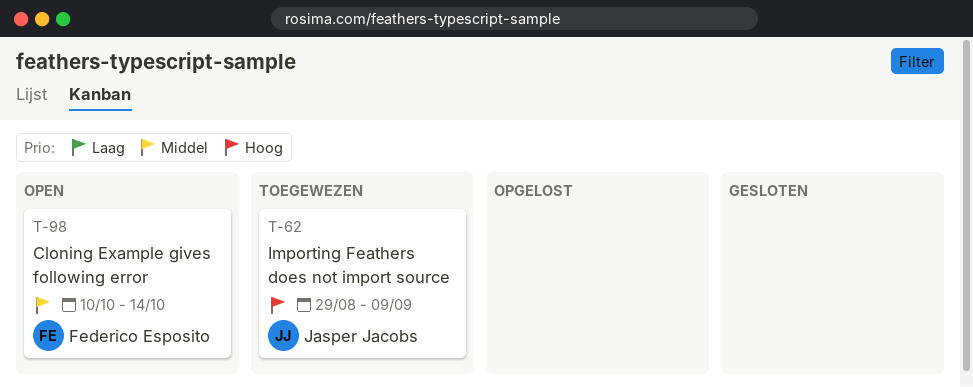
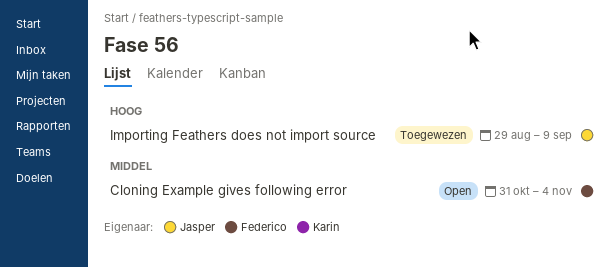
Cloning Example gives following error, start: Oct 10 -> Oct 31
Cloning Example gives following error, due: Oct 14 -> Nov 4

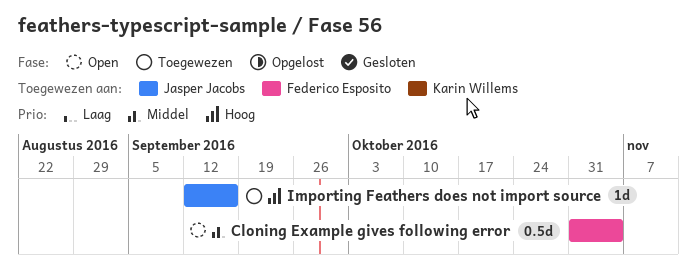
Importing Feathers does not import source, start: Aug 29 -> Sep 12
Importing Feathers does not import source, due: Sep 9 -> Sep 16

